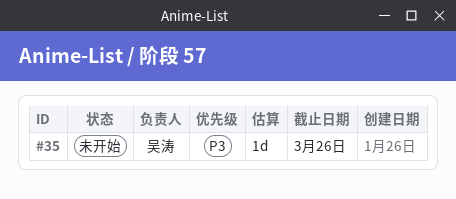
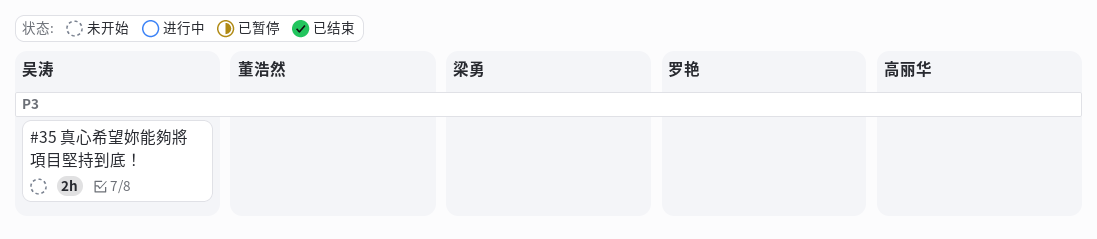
#35, estimate: 1d -> 2h

